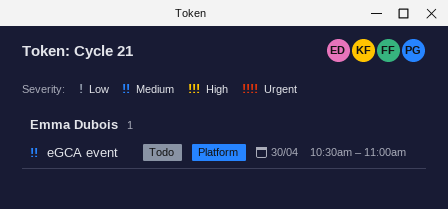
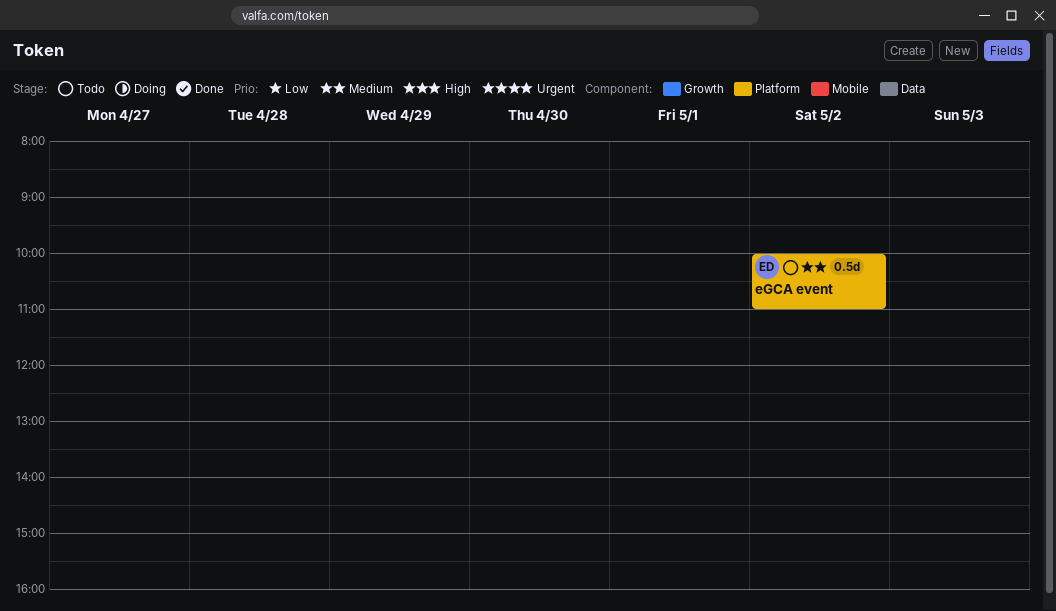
eGCA event, day: Apr 30 -> May 2
eGCA event, begins: 10:30 -> 10:00

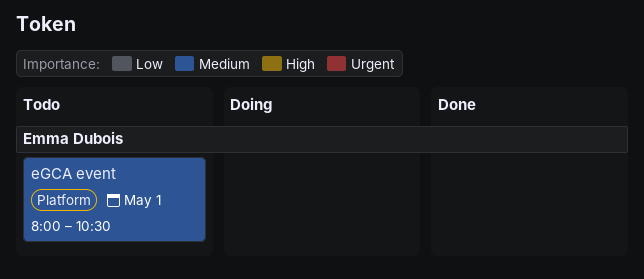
eGCA event, day: May 2 -> May 1
eGCA event, begins: 10:00 -> 08:00
eGCA event, ends: 11:00 -> 10:30

